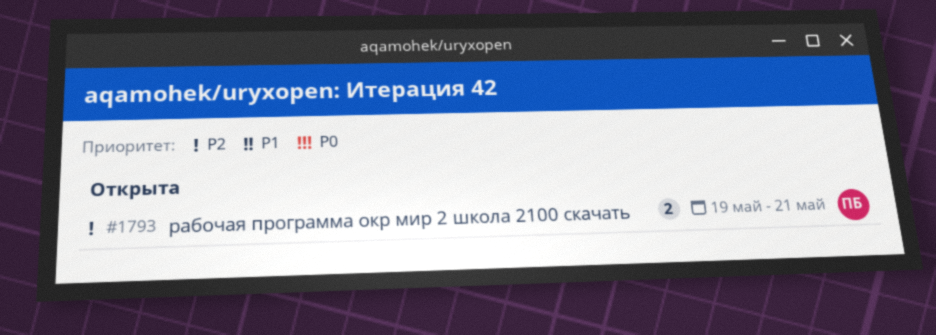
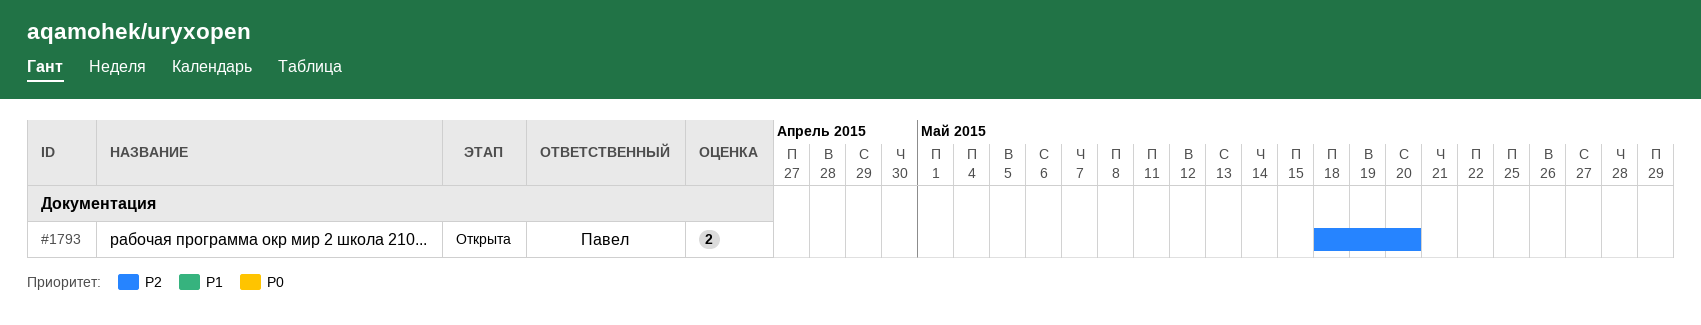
#1793, start: May 19 -> May 18
#1793, due: May 21 -> May 20

